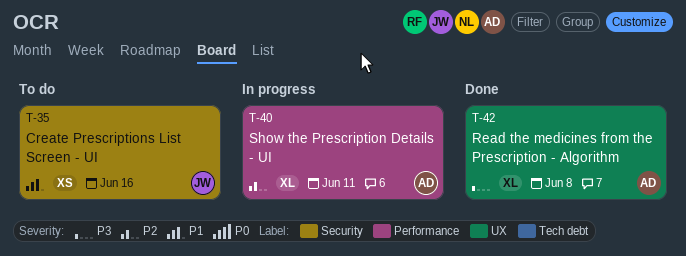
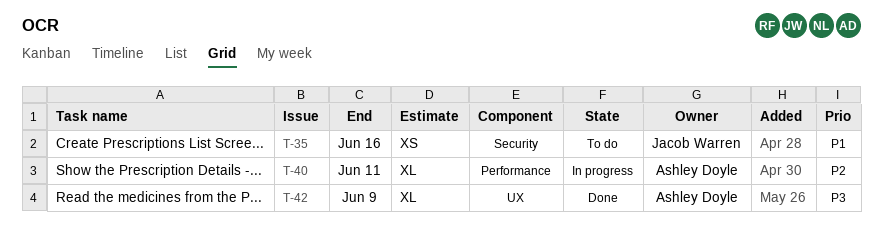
T-42, due: Jun 8 -> Jun 9

